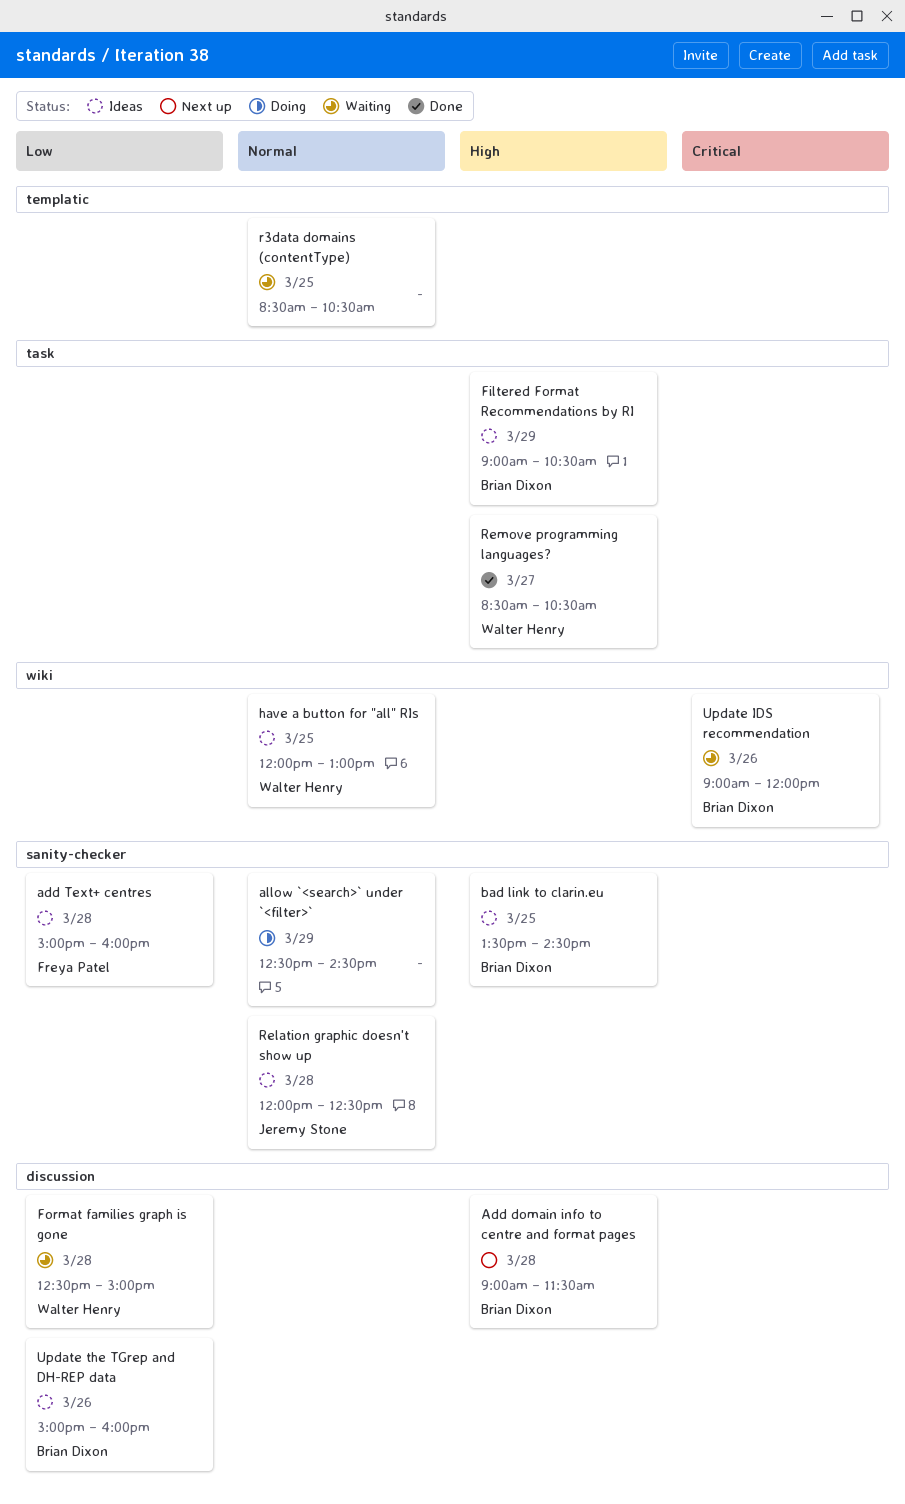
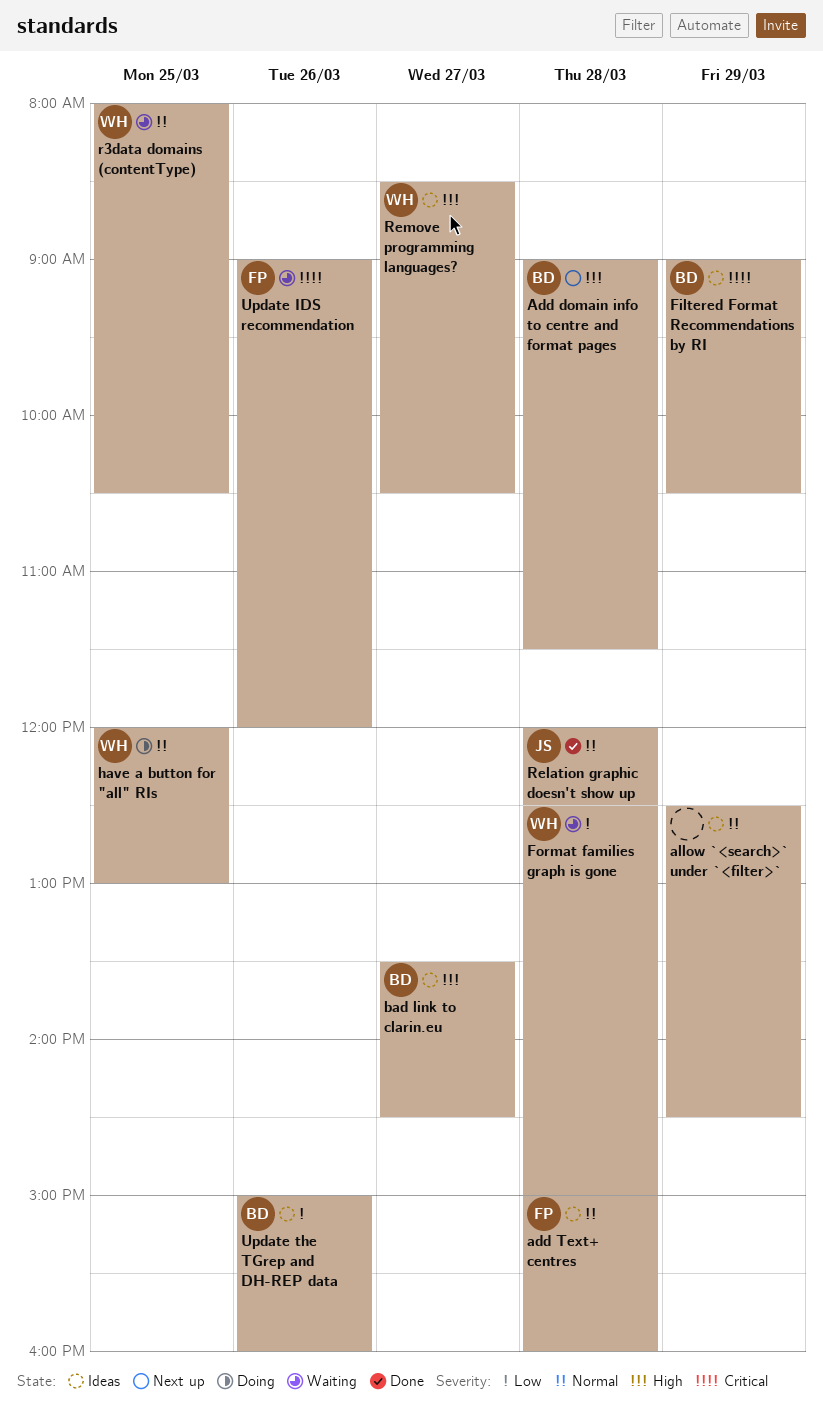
add Text+ centres, priority: Low -> Normal
allow `<search>` under `<filter>`, status: Doing -> Ideas
bad link to clarin.eu, day: Mar 25 -> Mar 27
Filtered Format Recommendations by RI, priority: High -> Critical
have a button for "all" RIs, status: Ideas -> Doing
r3data domains (contentType), owner: none -> Walter Henry
r3data domains (contentType), begins: 08:30 -> 08:00
Relation graphic doesn't show up, status: Ideas -> Done
Remove programming languages?, status: Done -> Ideas
Update IDS recommendation, owner: Brian Dixon -> Freya Patel

